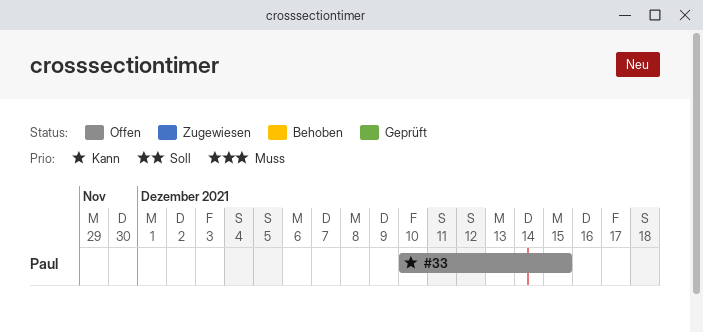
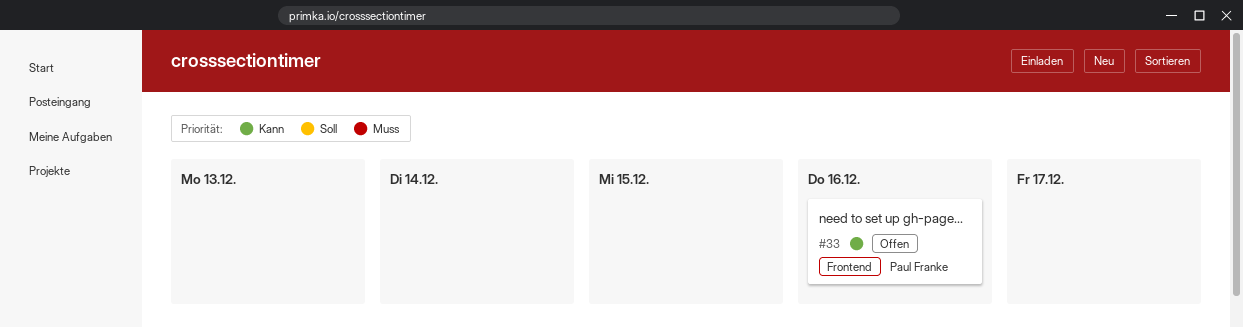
#33, due: Dec 15 -> Dec 16

